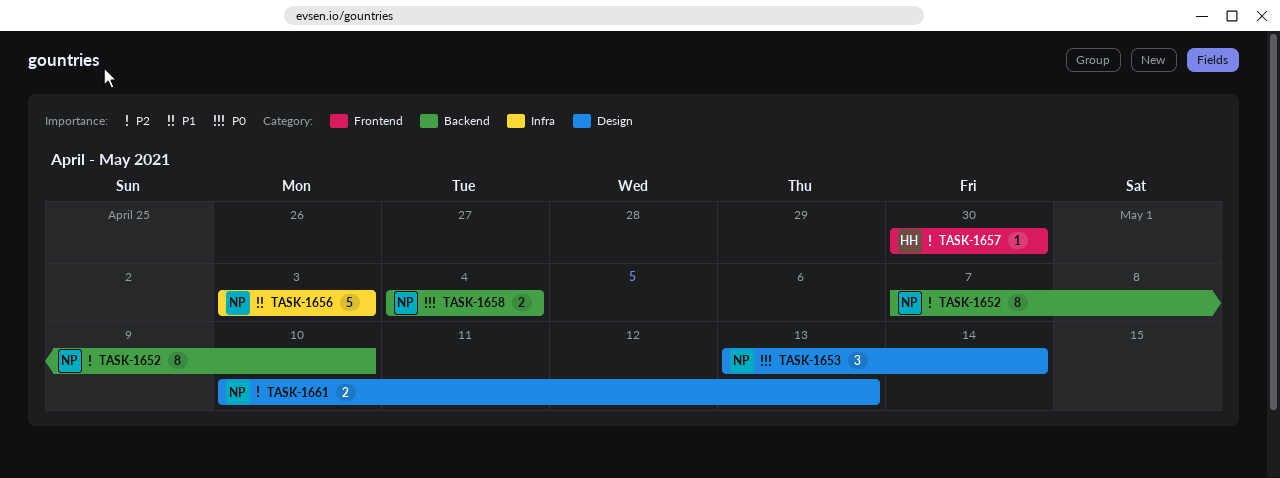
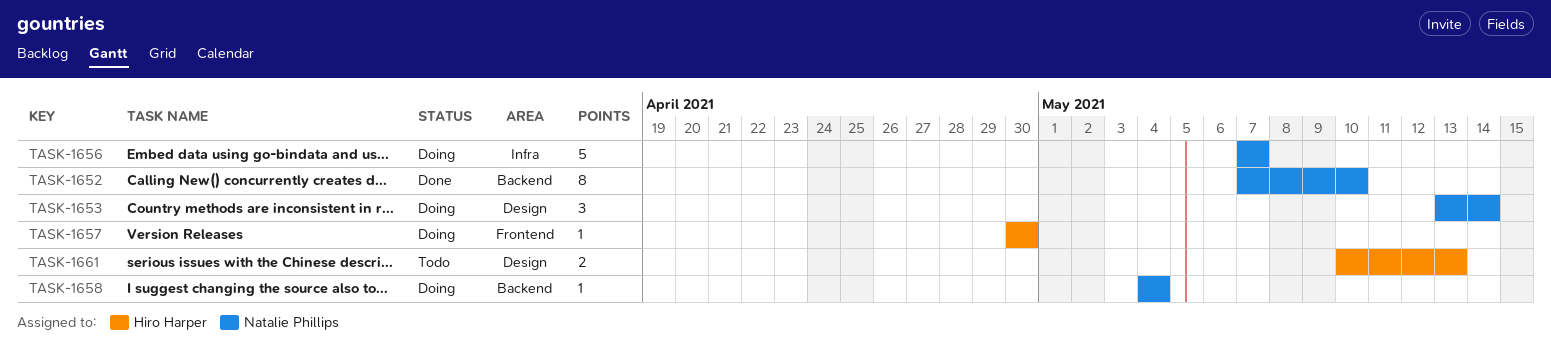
TASK-1656, start: May 3 -> May 7
TASK-1656, due: May 3 -> May 7
TASK-1658, estimate: 2 -> 1
TASK-1661, owner: Natalie Phillips -> Hiro Harper

